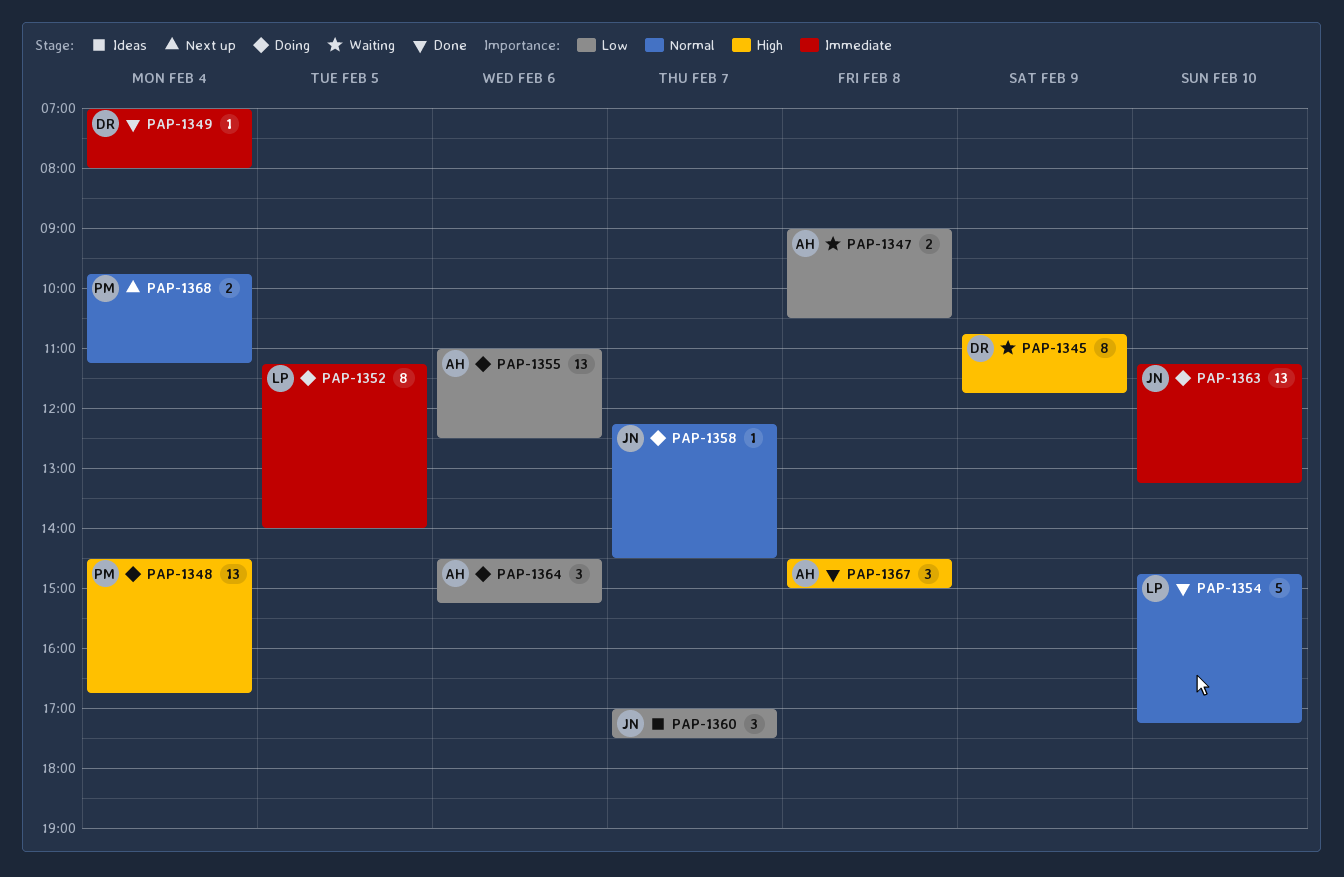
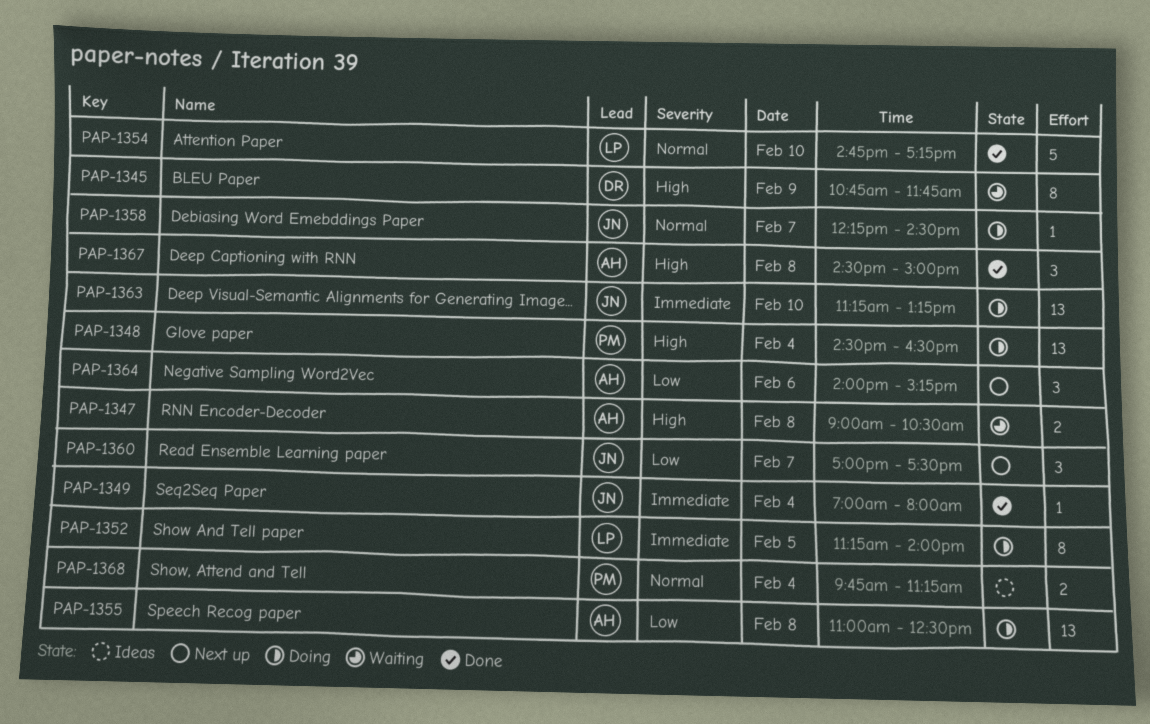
PAP-1347, priority: Low -> High
PAP-1348, ends: 16:45 -> 16:30
PAP-1349, owner: DR -> JN
PAP-1355, day: Feb 6 -> Feb 8
PAP-1360, status: Ideas -> Next up
PAP-1364, status: Doing -> Next up
PAP-1364, begins: 14:30 -> 14:00
PAP-1368, status: Next up -> Ideas

